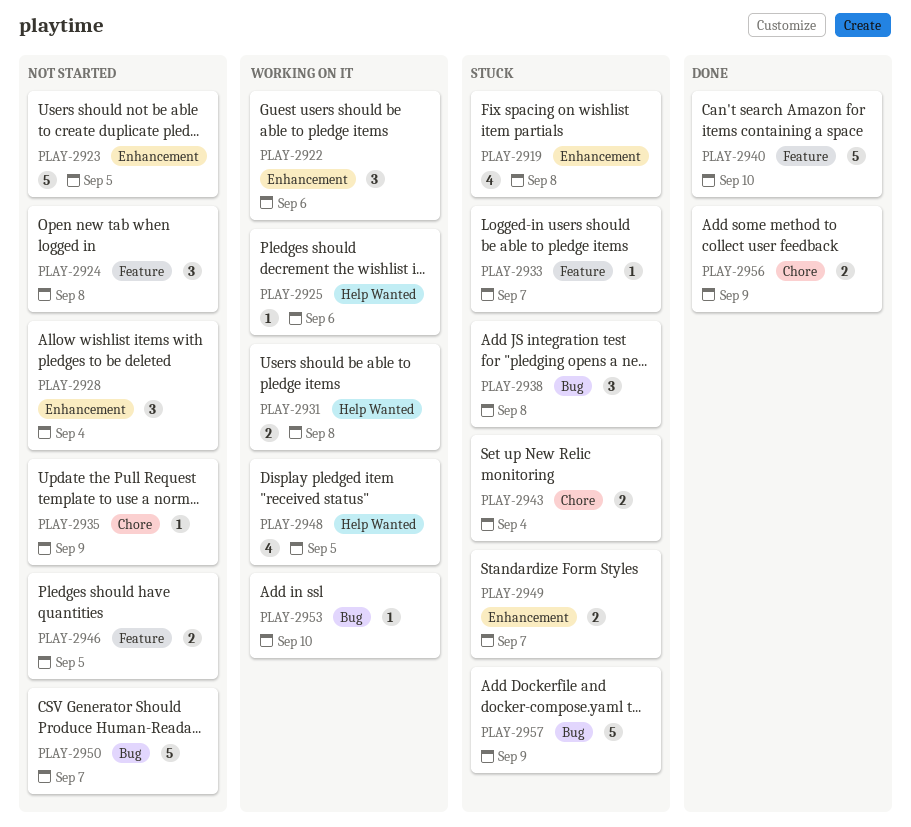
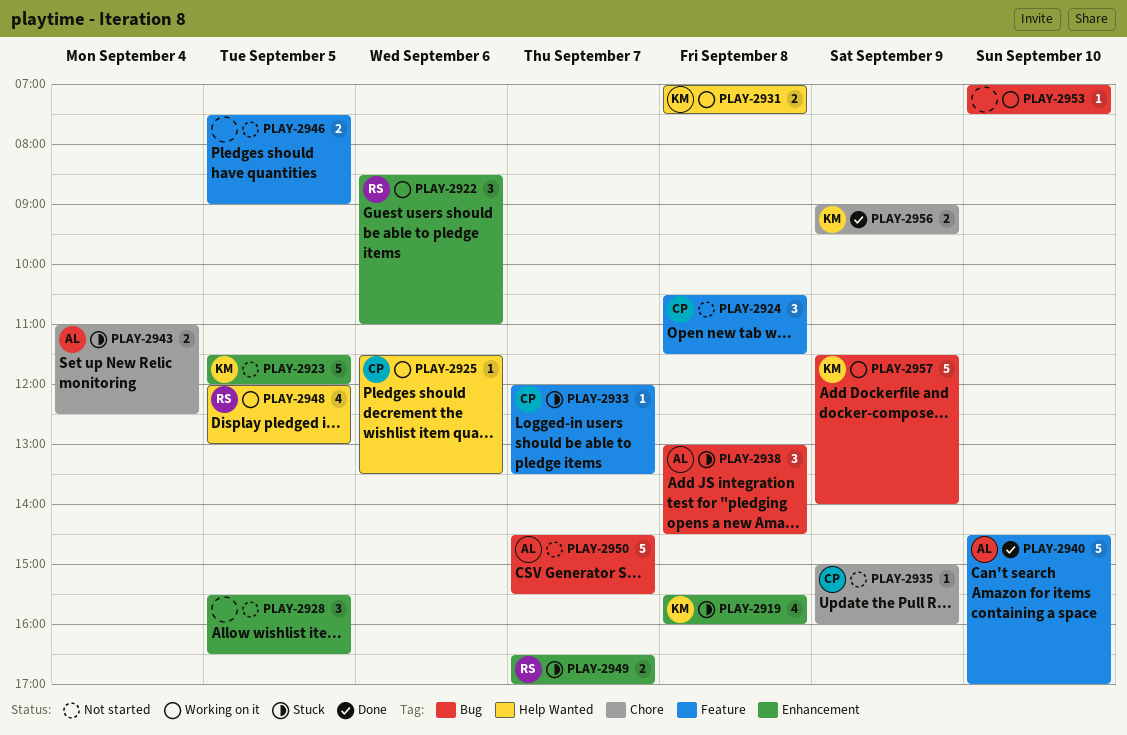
PLAY-2928, day: Sep 4 -> Sep 5
PLAY-2957, status: Stuck -> Working on it

